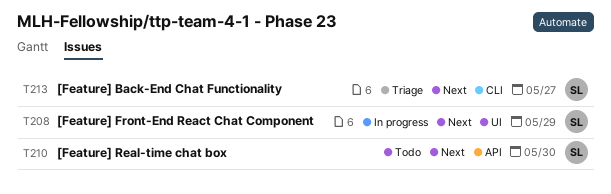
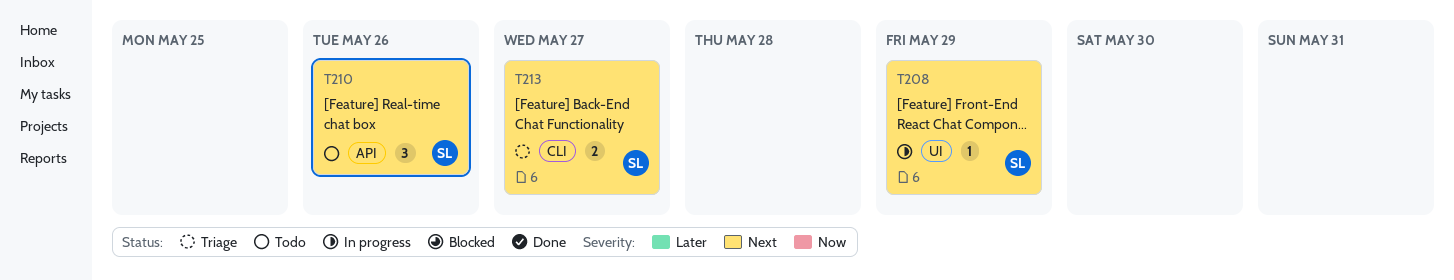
T210, due: May 30 -> May 26

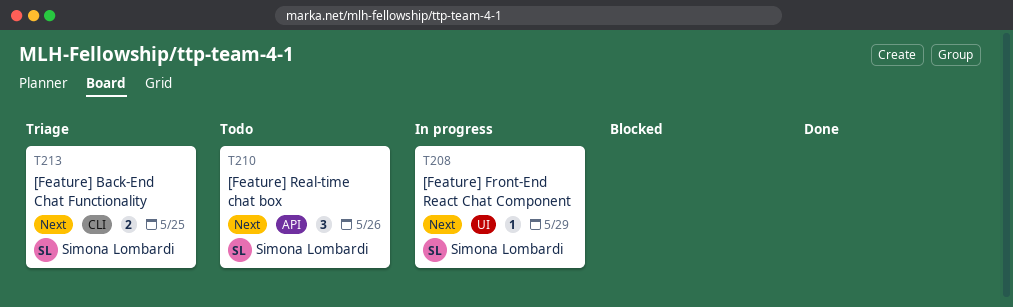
T213, due: May 27 -> May 25

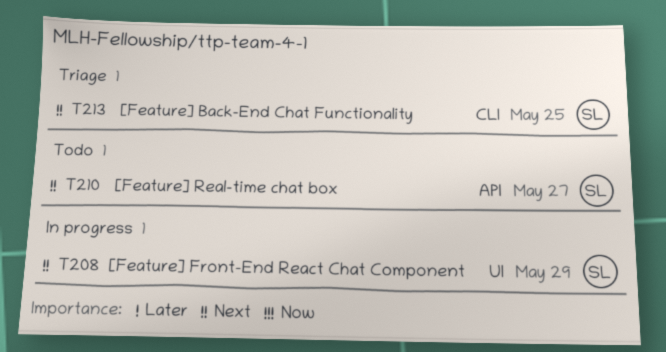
T210, due: May 26 -> May 27

